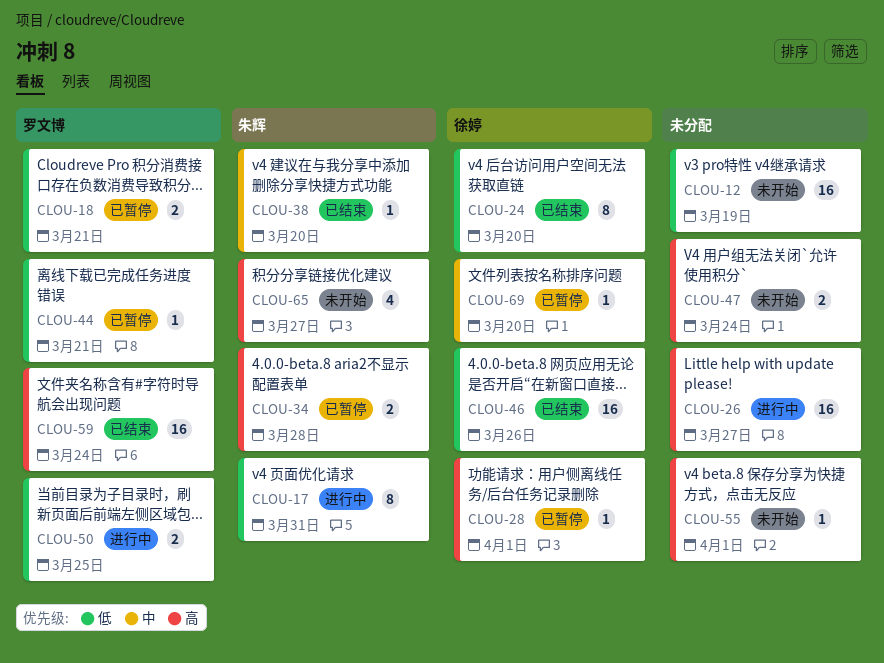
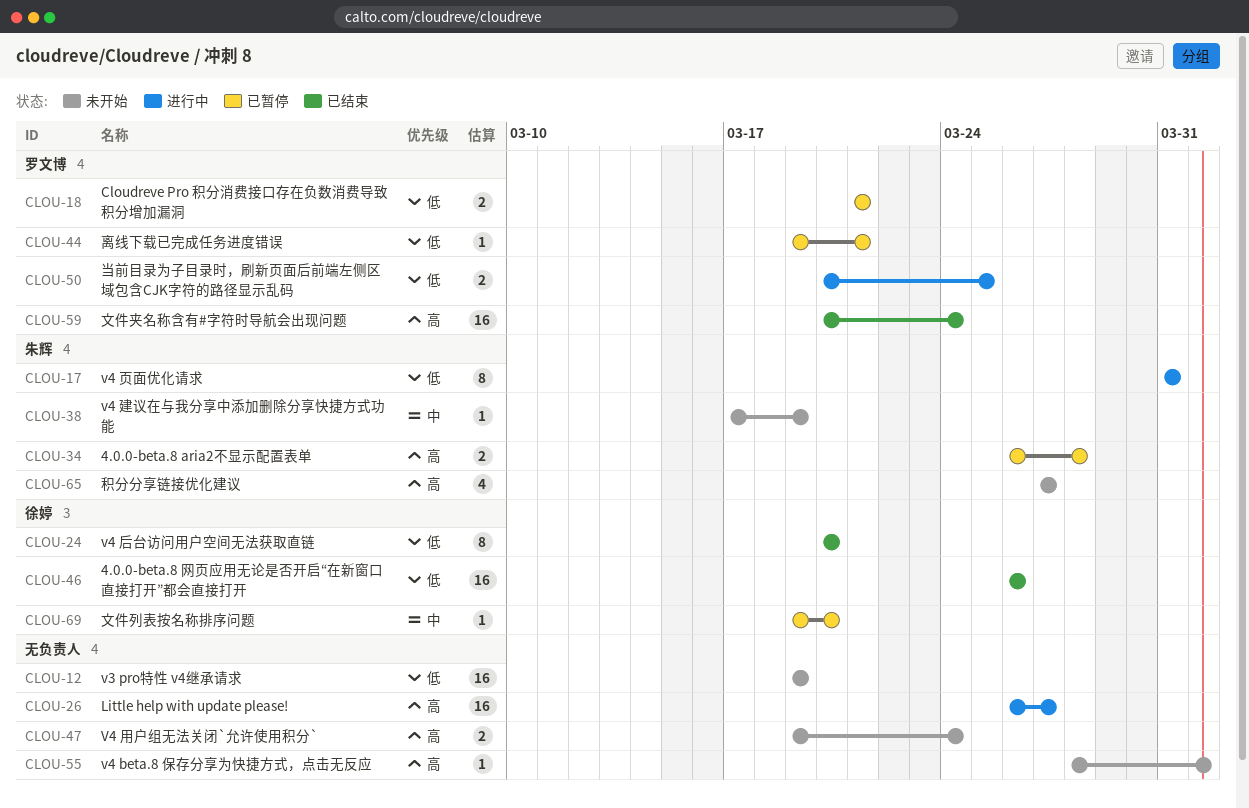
CLOU-28: present -> none
CLOU-38, status: 已结束 -> 未开始
CLOU-38, due: Mar 20 -> Mar 19

